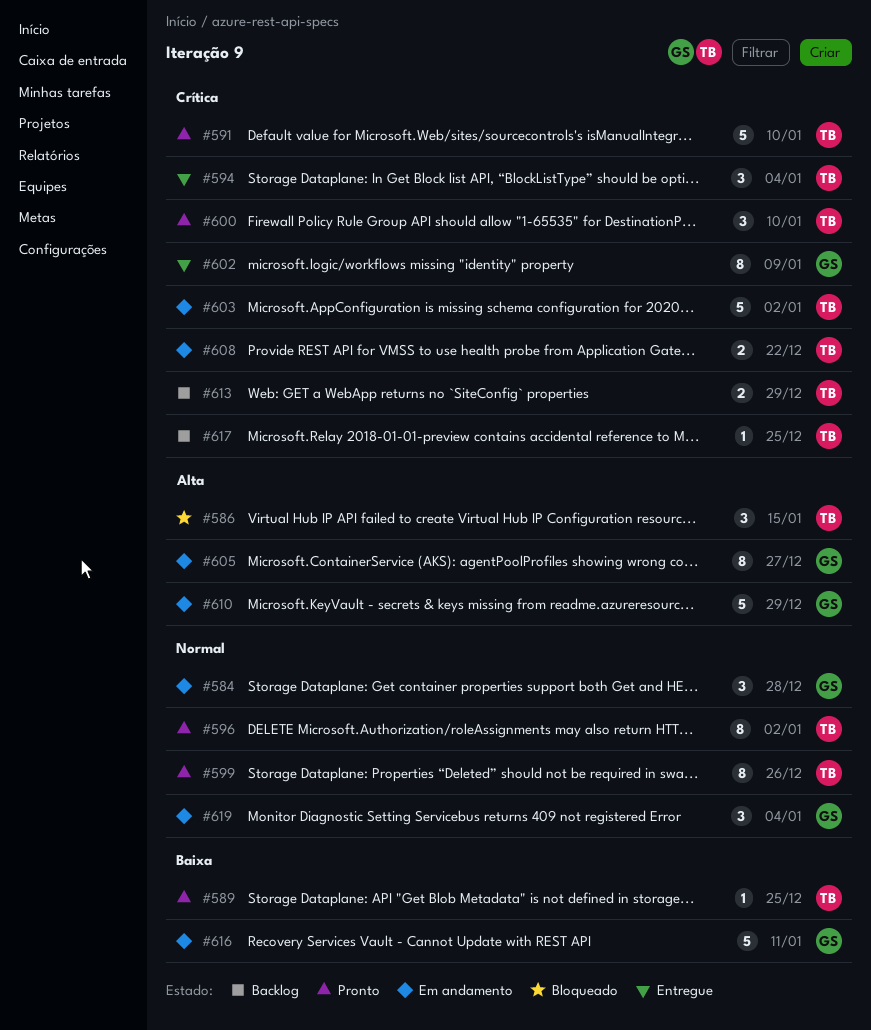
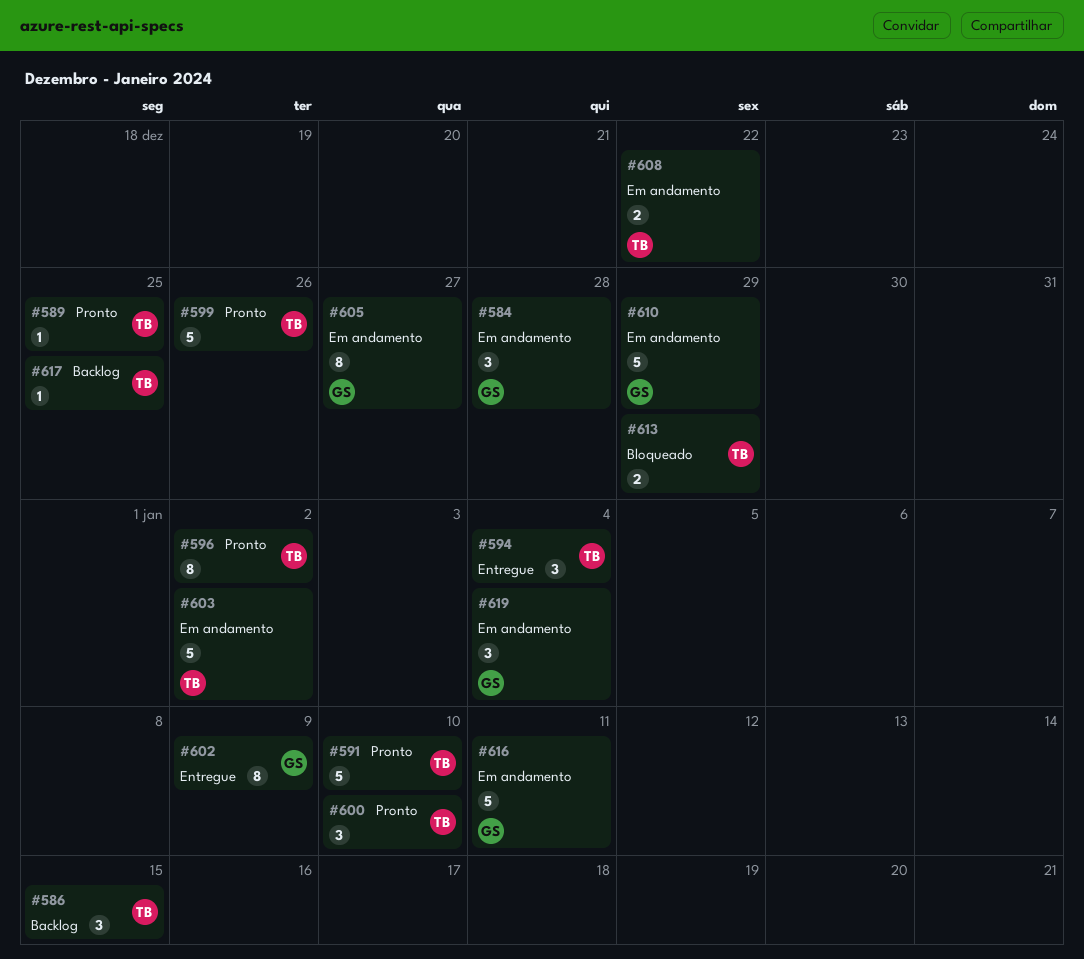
#586, status: Bloqueado -> Backlog
#599, estimate: 8 -> 5
#613, status: Backlog -> Bloqueado

